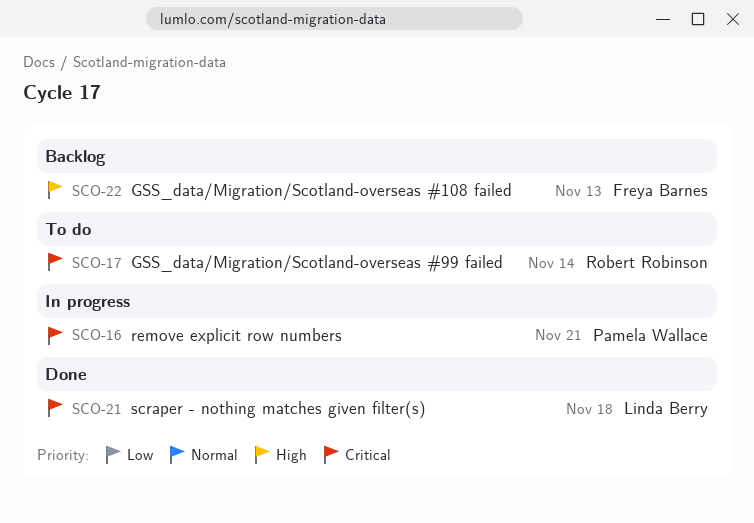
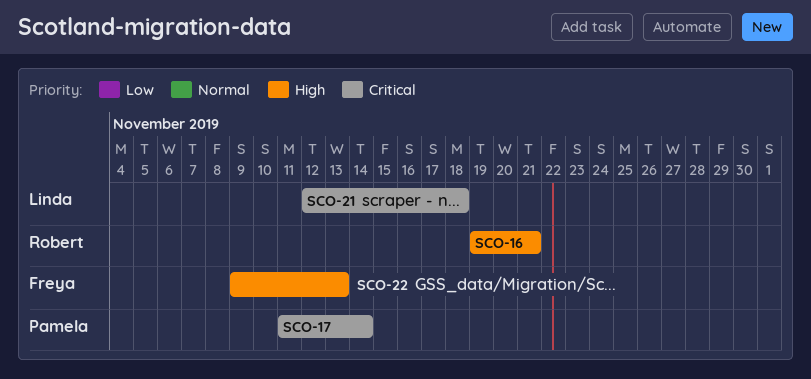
SCO-16, owner: Pamela Wallace -> Robert Robinson
SCO-16, priority: Critical -> High
SCO-17, owner: Robert Robinson -> Pamela Wallace

